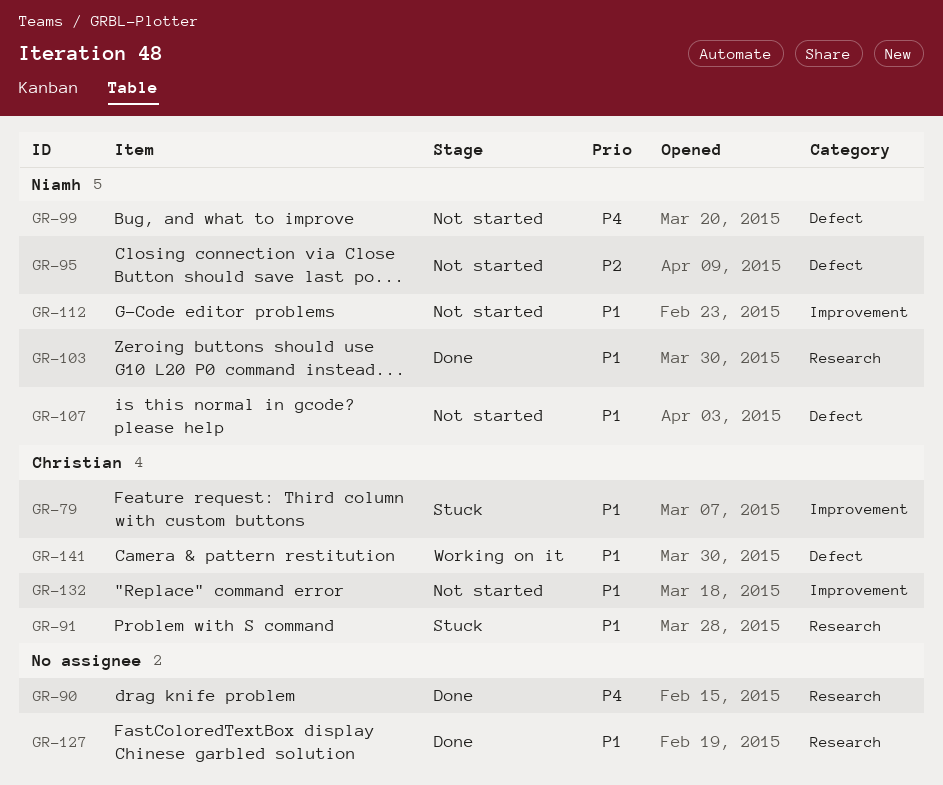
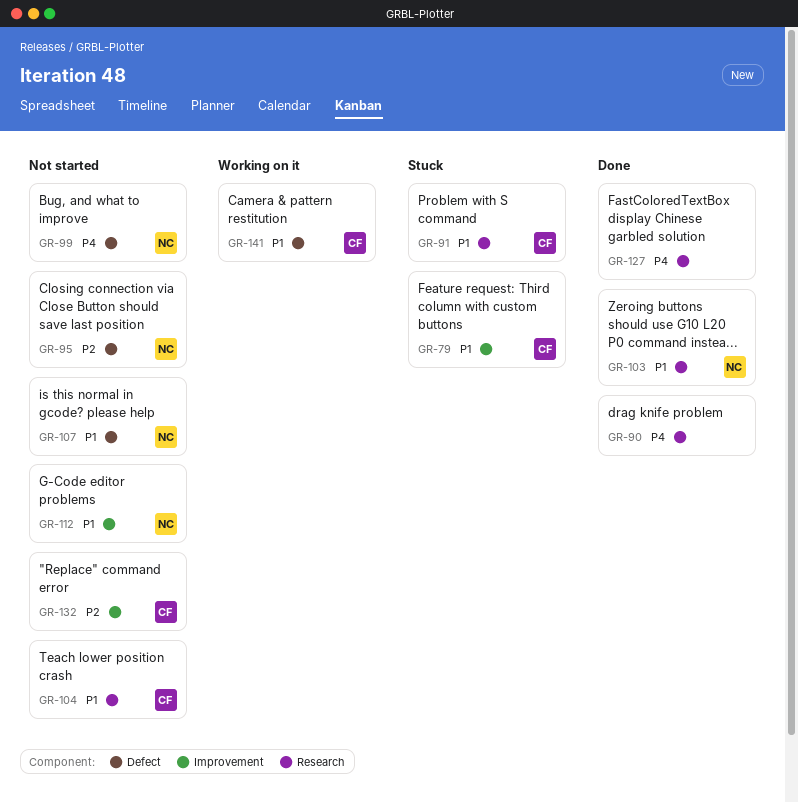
GR-104: none -> present
GR-127, priority: P1 -> P4
GR-132, priority: P1 -> P2

